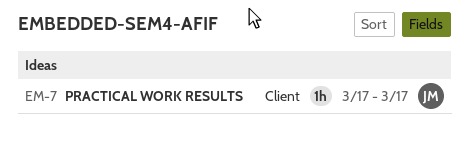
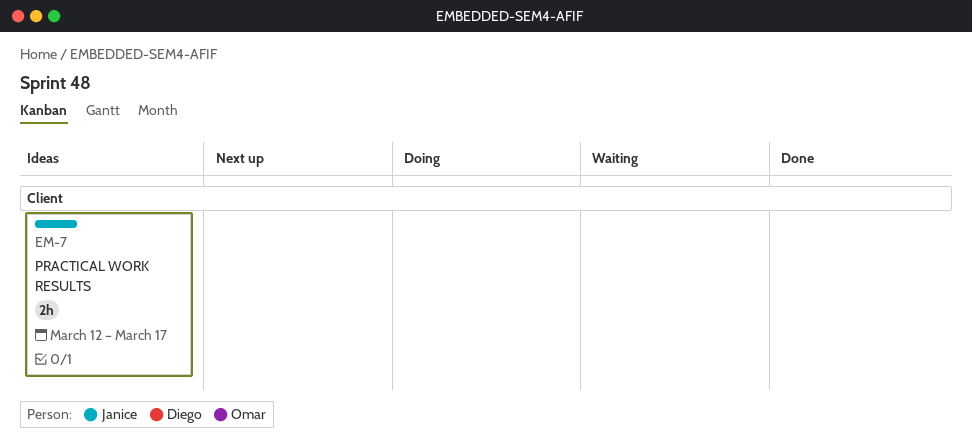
EM-7, estimate: 1h -> 2h
EM-7, start: Mar 17 -> Mar 12

